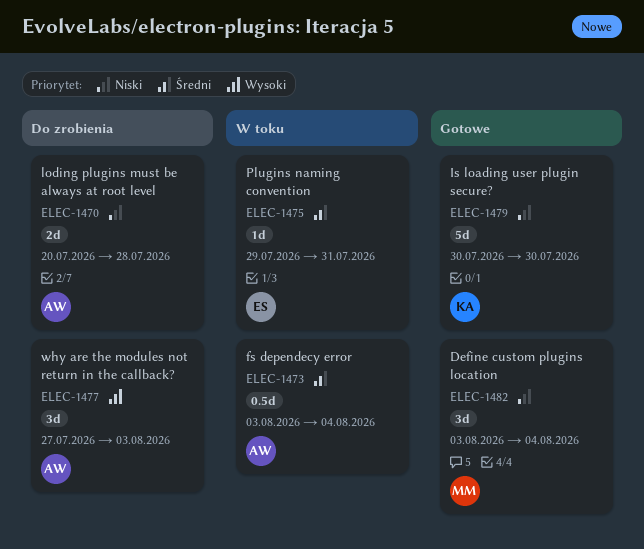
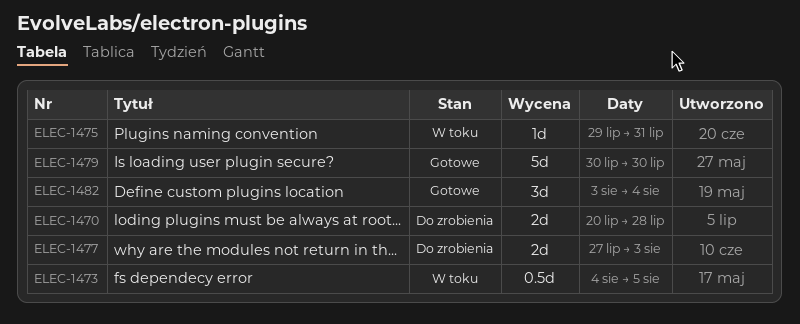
ELEC-1473, start: Aug 3 -> Aug 4
ELEC-1473, due: Aug 4 -> Aug 5
ELEC-1477, estimate: 3d -> 2d

